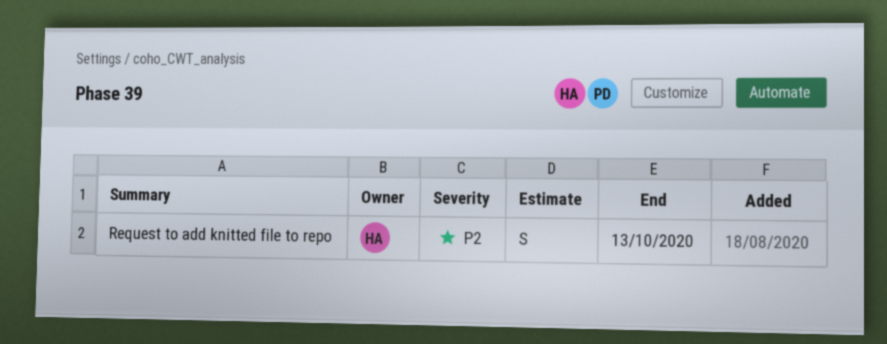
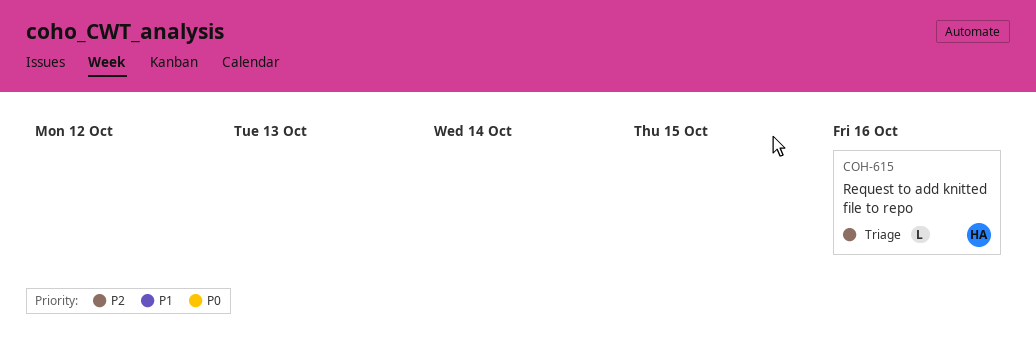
Request to add knitted file to repo, estimate: S -> L
Request to add knitted file to repo, due: Oct 13 -> Oct 16

